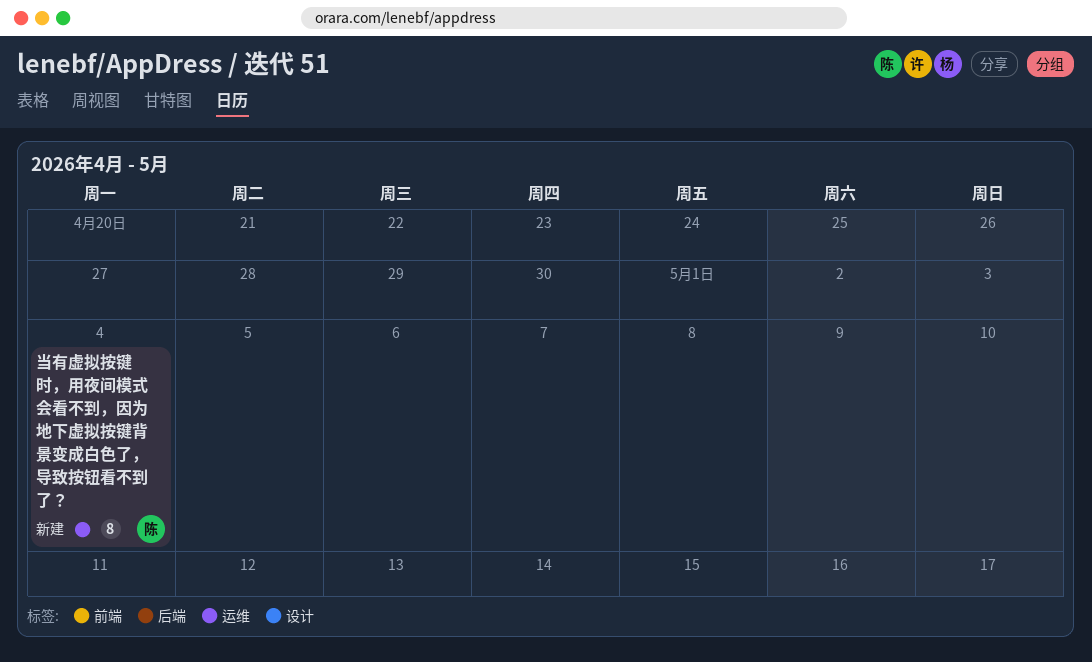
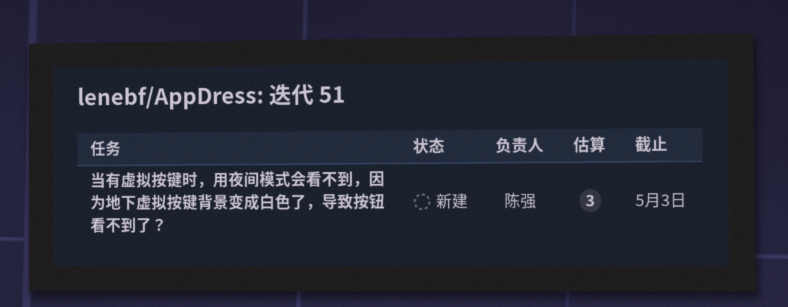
当有虚拟按键时，用夜间模式会看不到，因为地下虚拟按键背景变成白色了，导致按钮看不到了？, estimate: 8 -> 3
当有虚拟按键时，用夜间模式会看不到，因为地下虚拟按键背景变成白色了，导致按钮看不到了？, due: May 4 -> May 3

